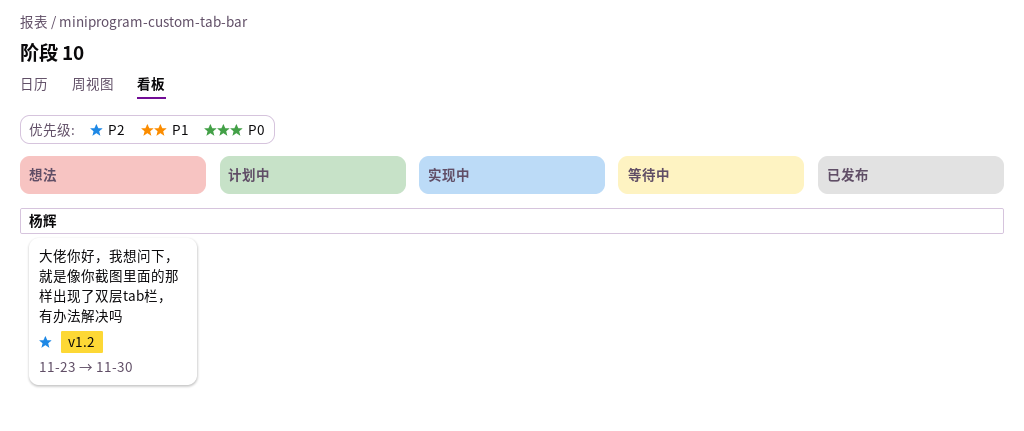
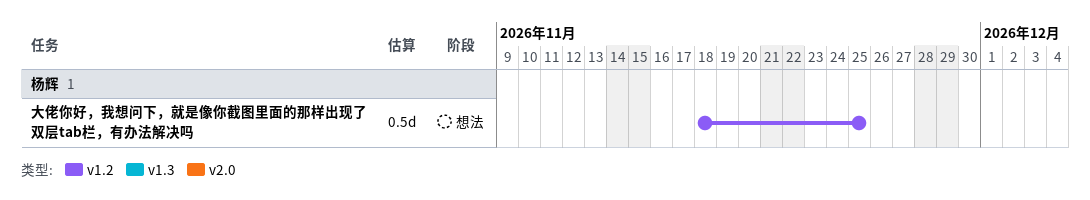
大佬你好，我想问下，就是像你截图里面的那样出现了双层tab栏，有办法解决吗, start: Nov 23 -> Nov 18
大佬你好，我想问下，就是像你截图里面的那样出现了双层tab栏，有办法解决吗, due: Nov 30 -> Nov 25

